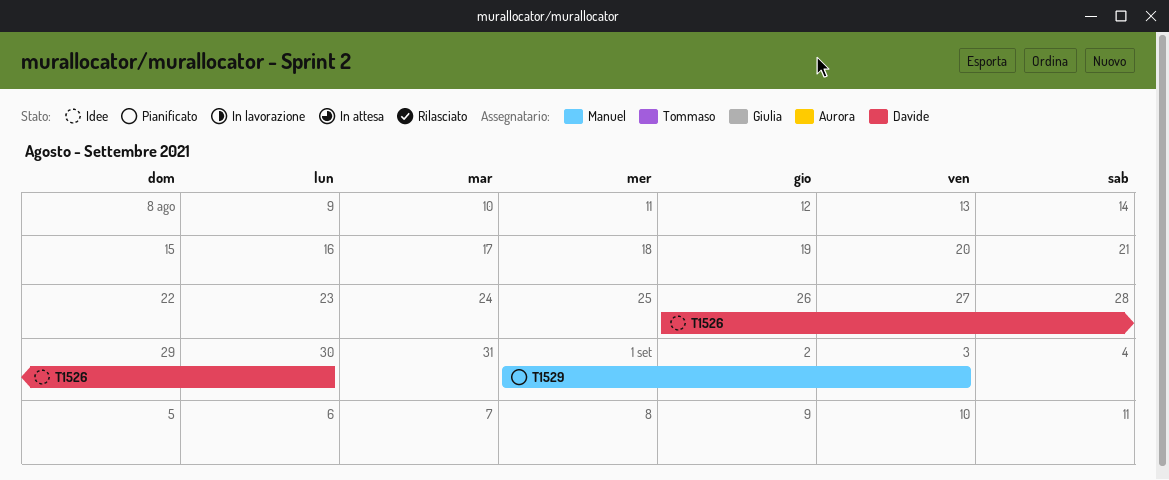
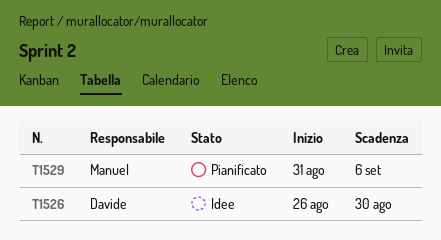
T1529, start: Sep 1 -> Aug 31
T1529, due: Sep 3 -> Sep 6

